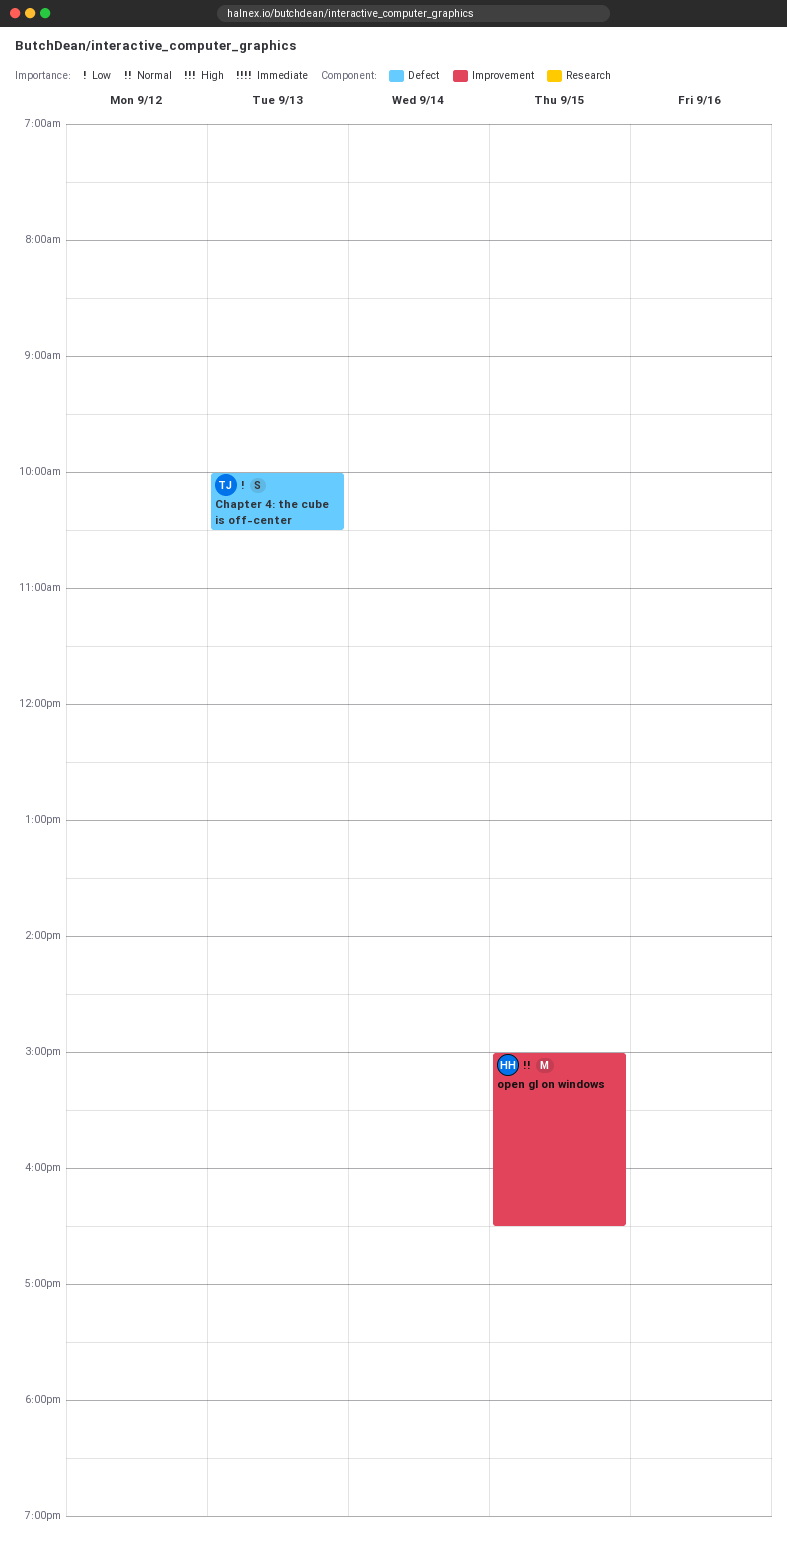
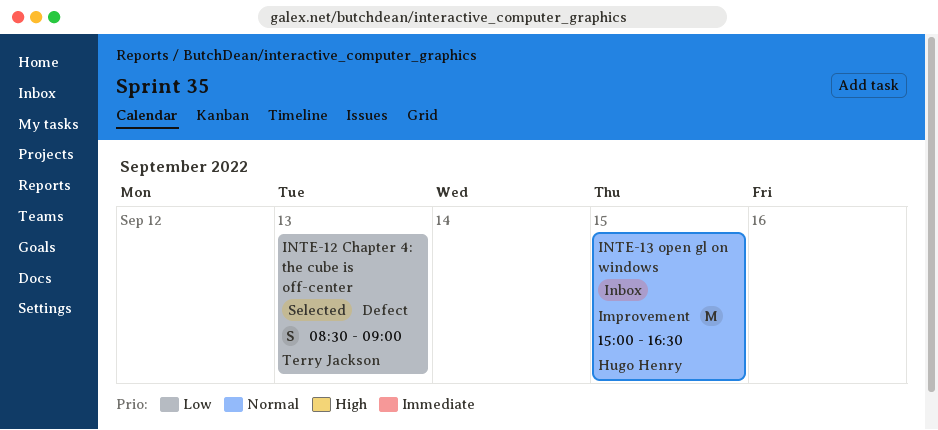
Chapter 4: the cube is off-center, begins: 10:00 -> 08:30
Chapter 4: the cube is off-center, ends: 10:30 -> 09:00

